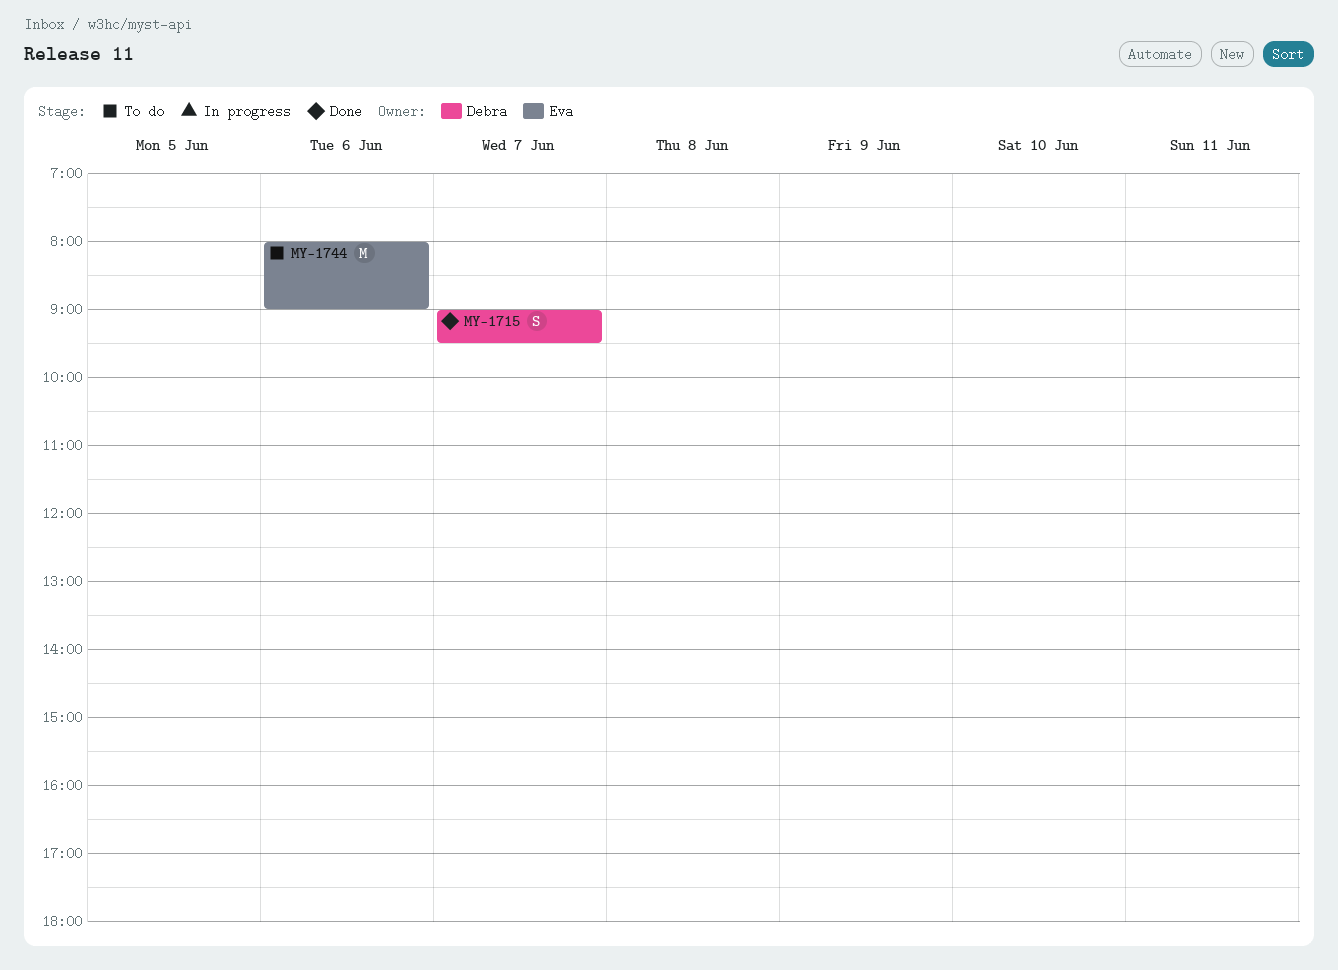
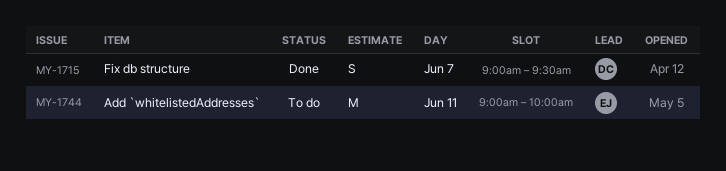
MY-1744, day: Jun 6 -> Jun 11
MY-1744, begins: 08:00 -> 09:00
MY-1744, ends: 09:00 -> 10:00

